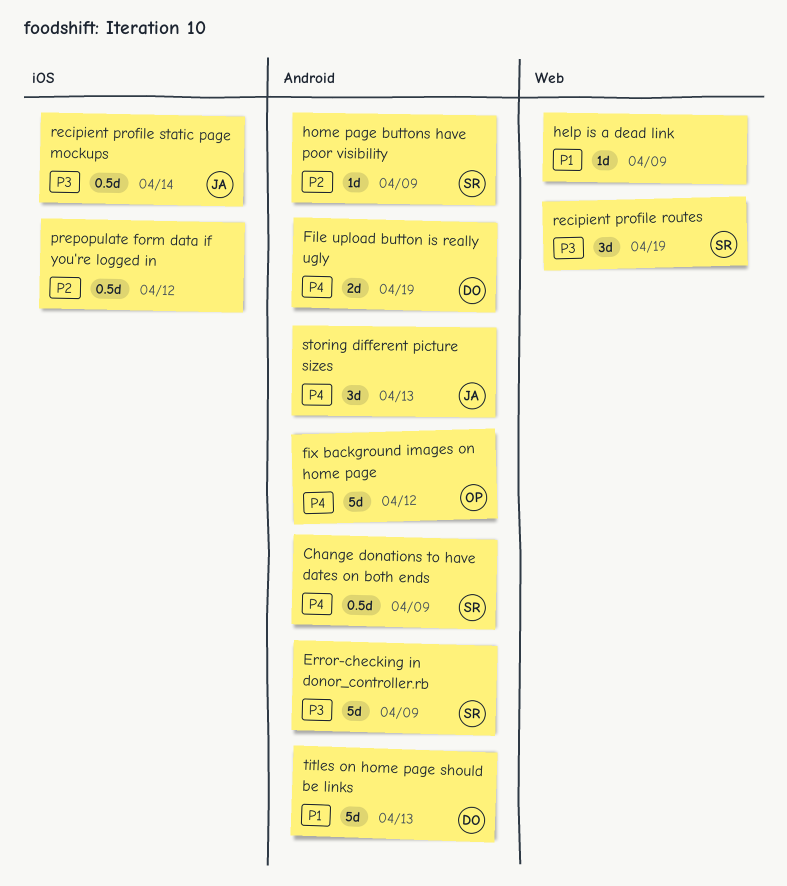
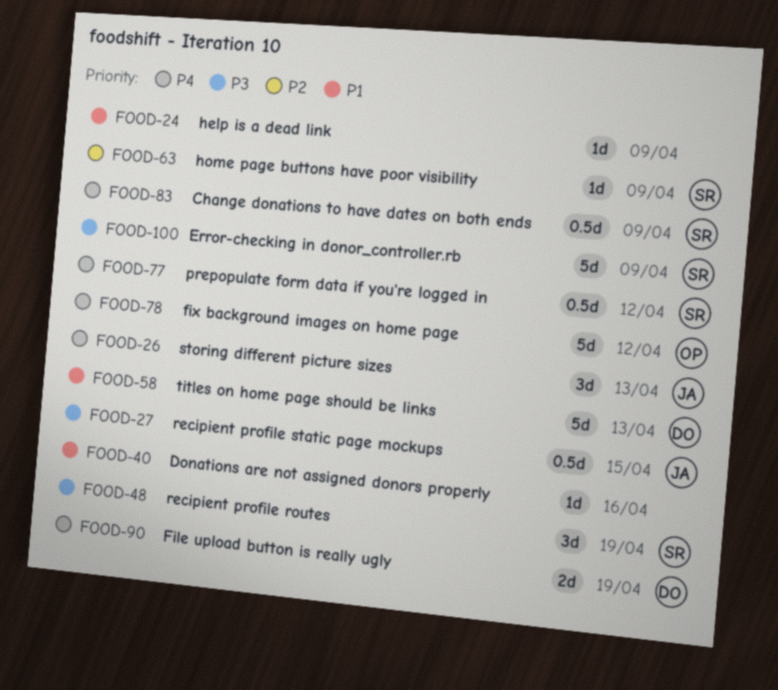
Donations are not assigned donors properly: none -> present
prepopulate form data if you're logged in, owner: none -> SR
prepopulate form data if you're logged in, priority: P2 -> P4
recipient profile static page mockups, due: Apr 14 -> Apr 15

